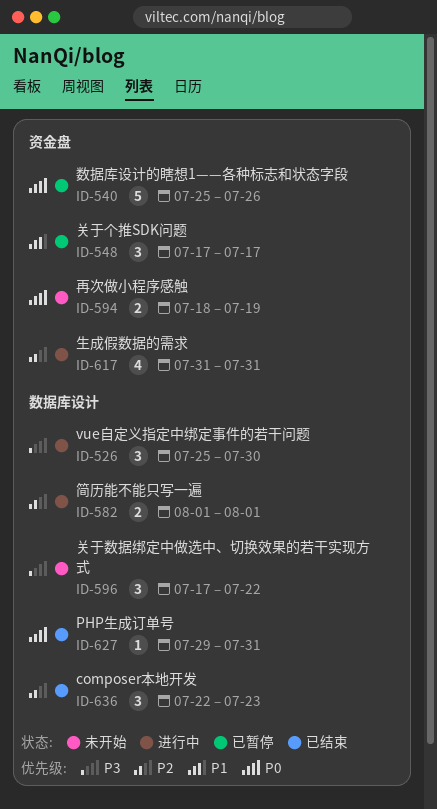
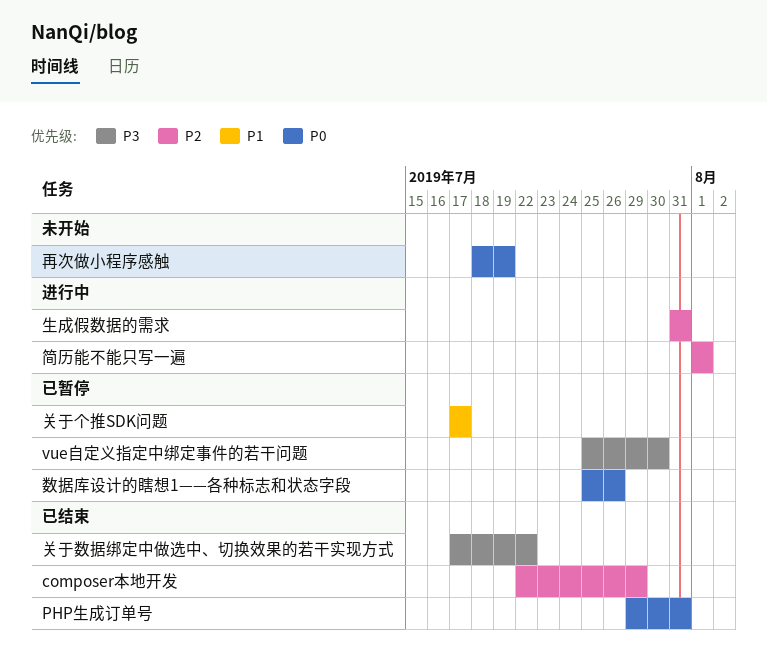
composer本地开发, due: Jul 23 -> Jul 29
vue自定义指定中绑定事件的若干问题, status: 进行中 -> 已暂停
关于数据绑定中做选中、切换效果的若干实现方式, status: 未开始 -> 已结束

